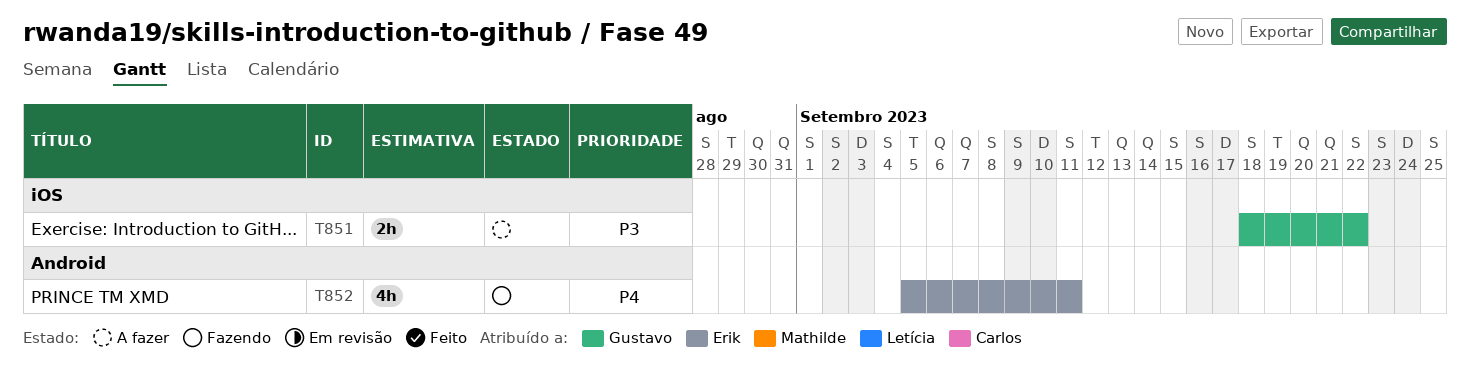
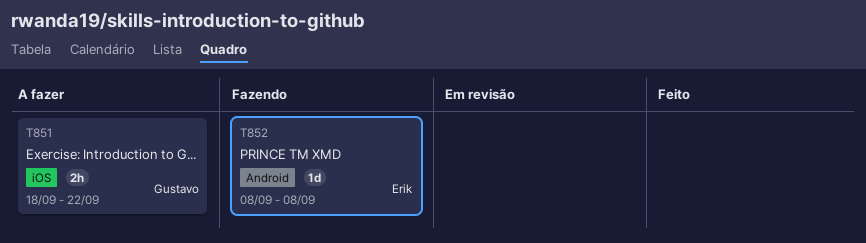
T852, estimate: 4h -> 1d
T852, start: Sep 5 -> Sep 8
T852, due: Sep 11 -> Sep 8

